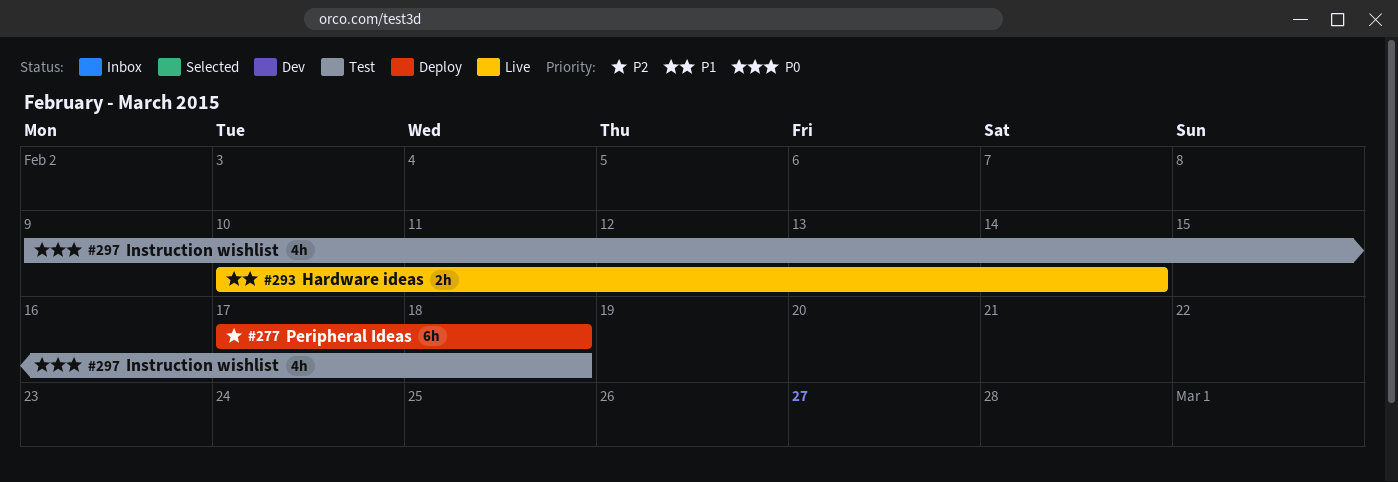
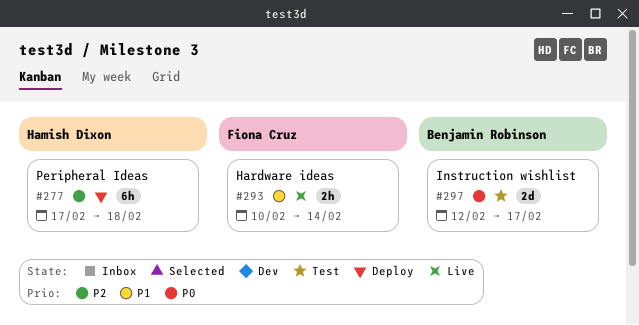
#297, estimate: 4h -> 2d
#297, start: Feb 9 -> Feb 12
#297, due: Feb 18 -> Feb 17

